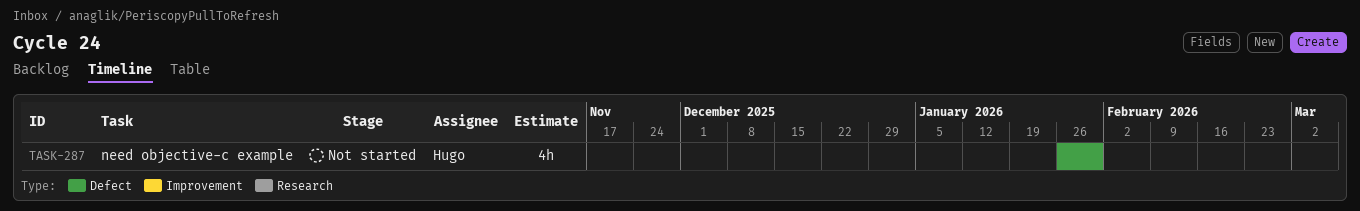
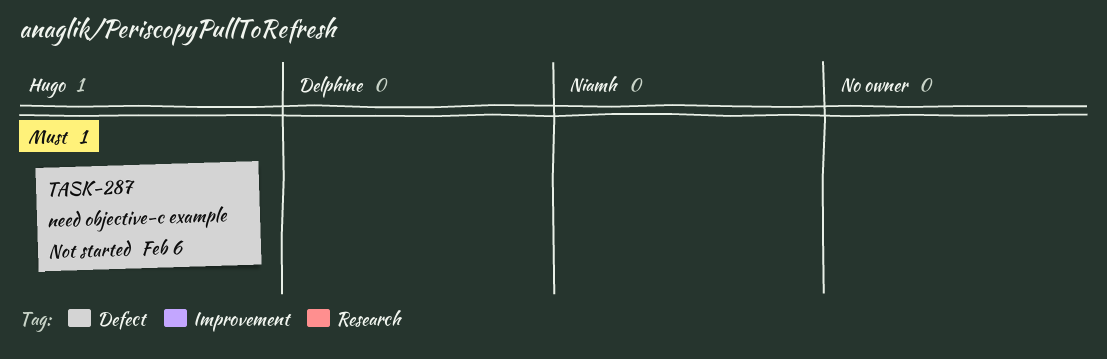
TASK-287, due: Jan 30 -> Feb 6

